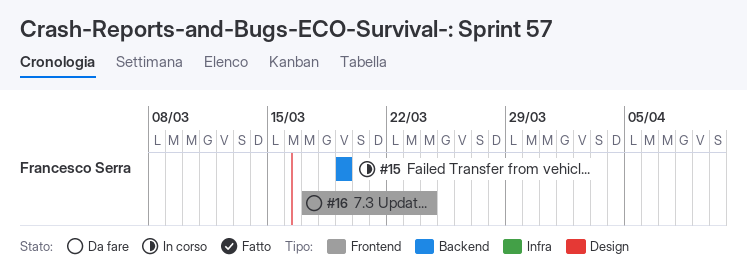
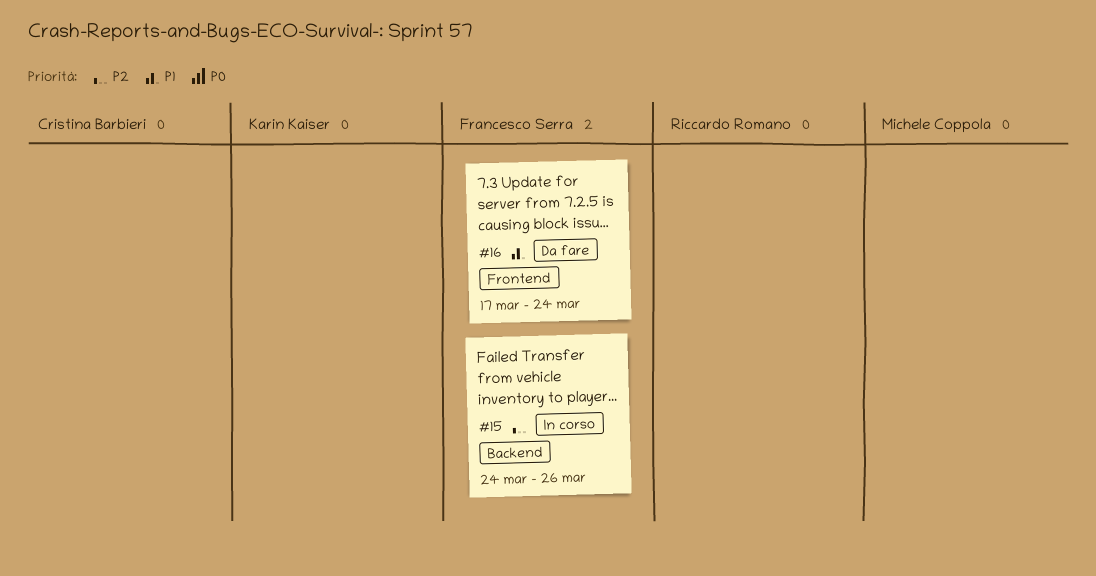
#15, start: Mar 19 -> Mar 24
#15, due: Mar 19 -> Mar 26

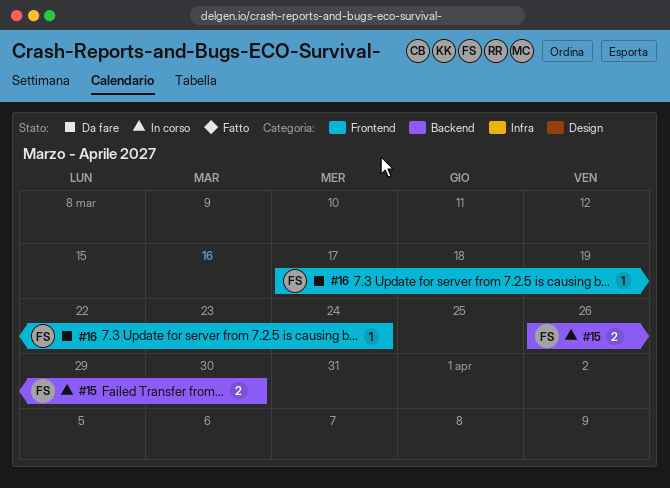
#15, start: Mar 24 -> Mar 26
#15, due: Mar 26 -> Mar 30

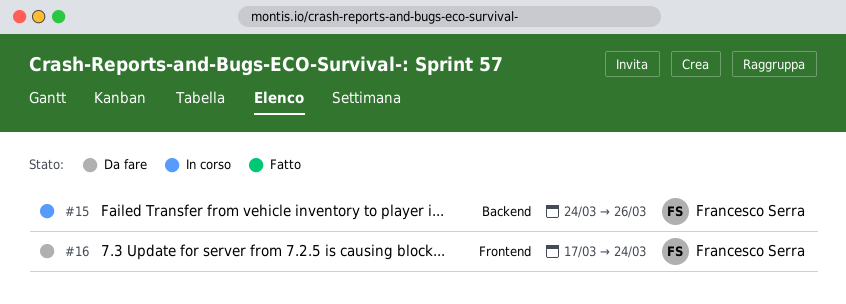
#15, start: Mar 26 -> Mar 24
#15, due: Mar 30 -> Mar 26

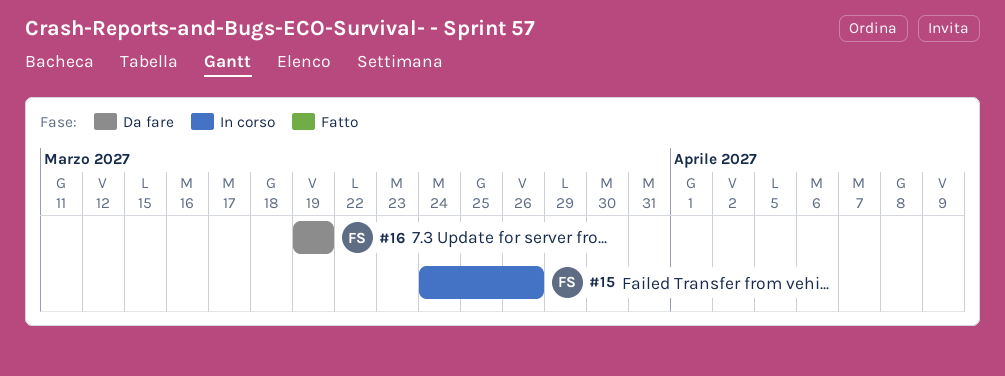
#16, start: Mar 17 -> Mar 19
#16, due: Mar 24 -> Mar 19

